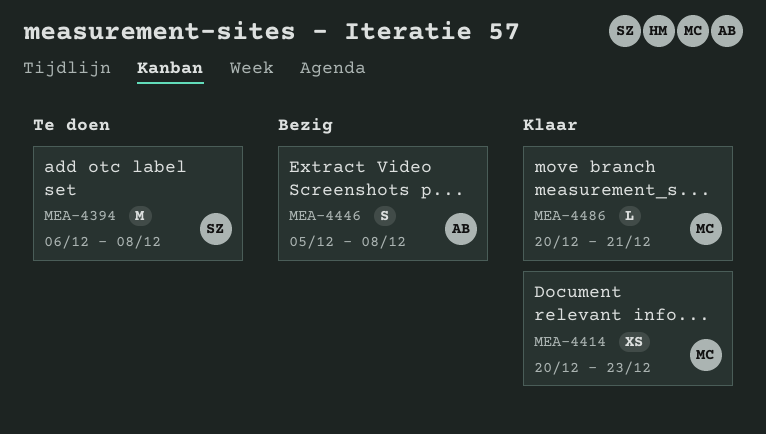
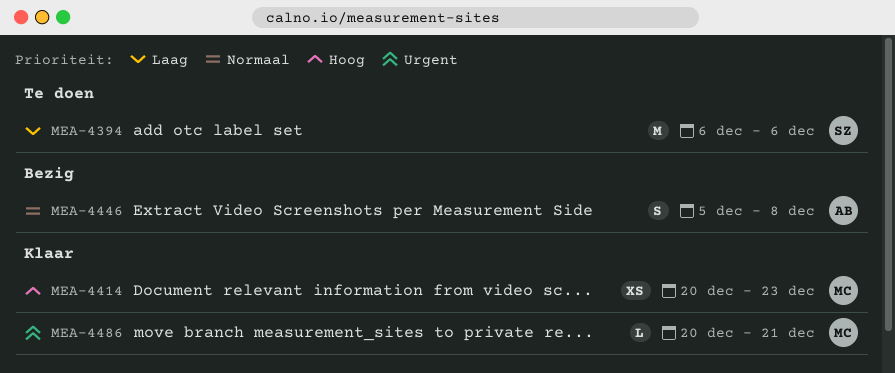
MEA-4394, due: Dec 8 -> Dec 6

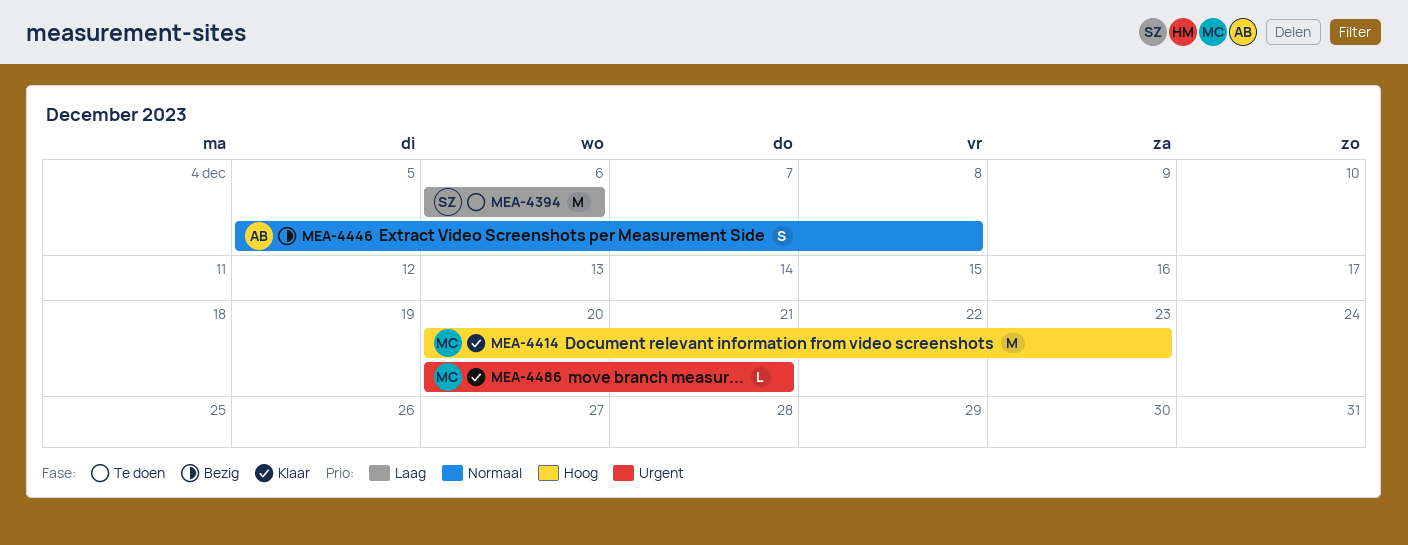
MEA-4414, estimate: XS -> M

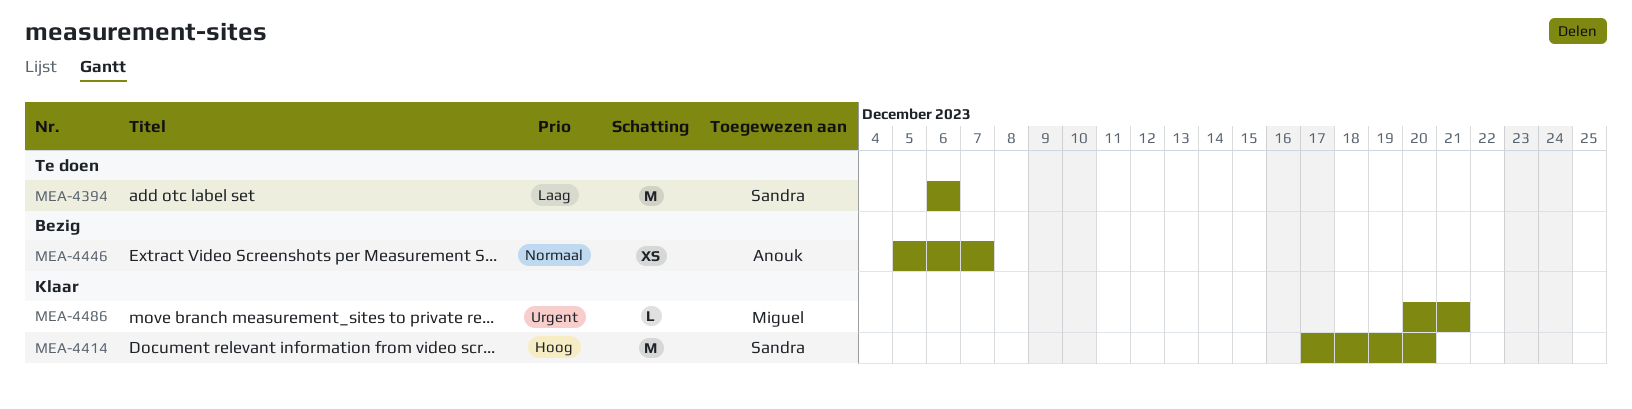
MEA-4414, owner: Miguel -> Sandra
MEA-4414, start: Dec 20 -> Dec 17
MEA-4414, due: Dec 23 -> Dec 20
MEA-4446, estimate: S -> XS
MEA-4446, due: Dec 8 -> Dec 7

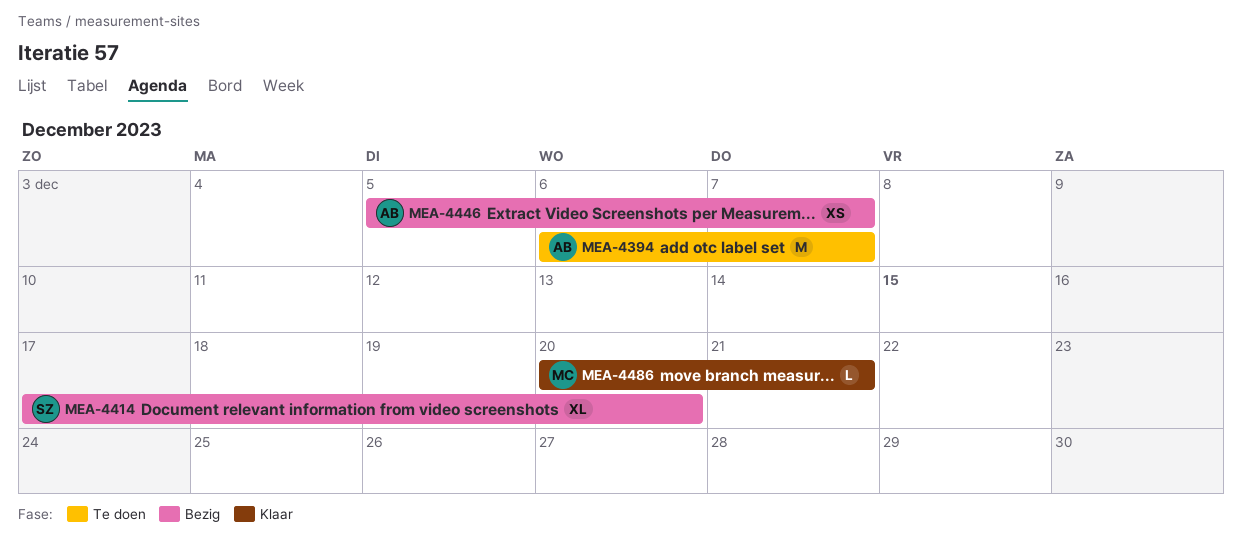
MEA-4394, owner: Sandra -> Anouk
MEA-4394, due: Dec 6 -> Dec 7
MEA-4414, status: Klaar -> Bezig
MEA-4414, estimate: M -> XL

